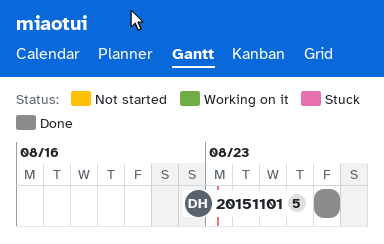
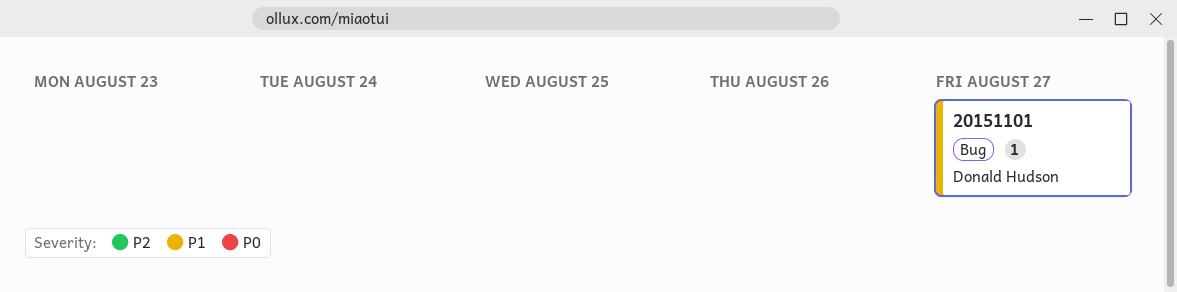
20151101, estimate: 5 -> 1

